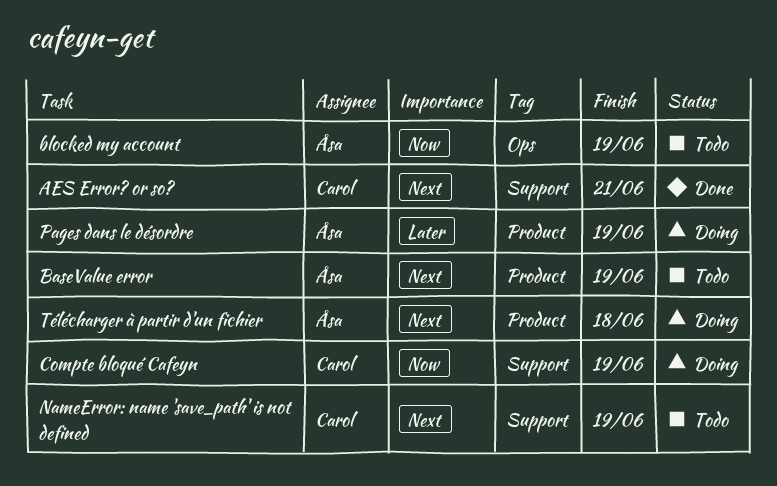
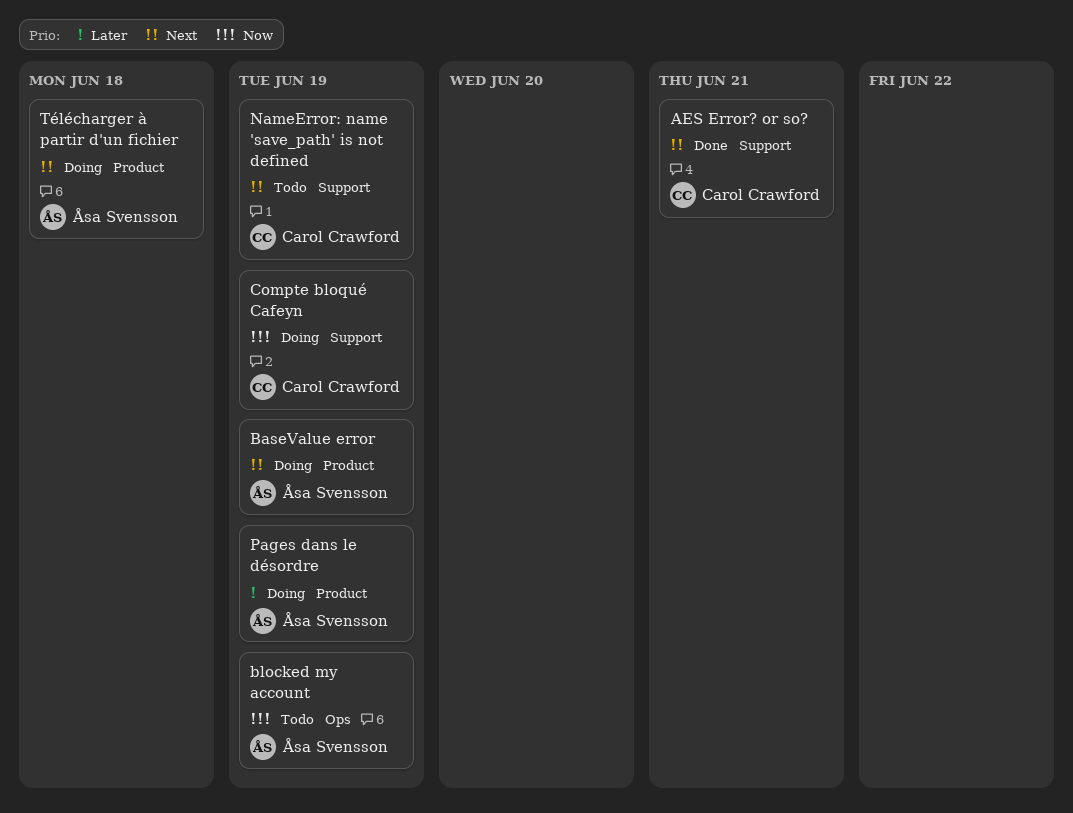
BaseValue error, status: Todo -> Doing

